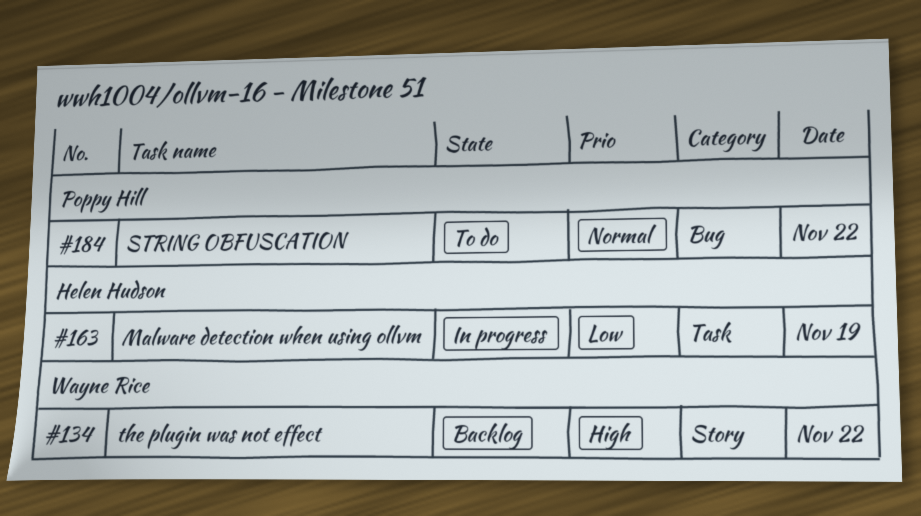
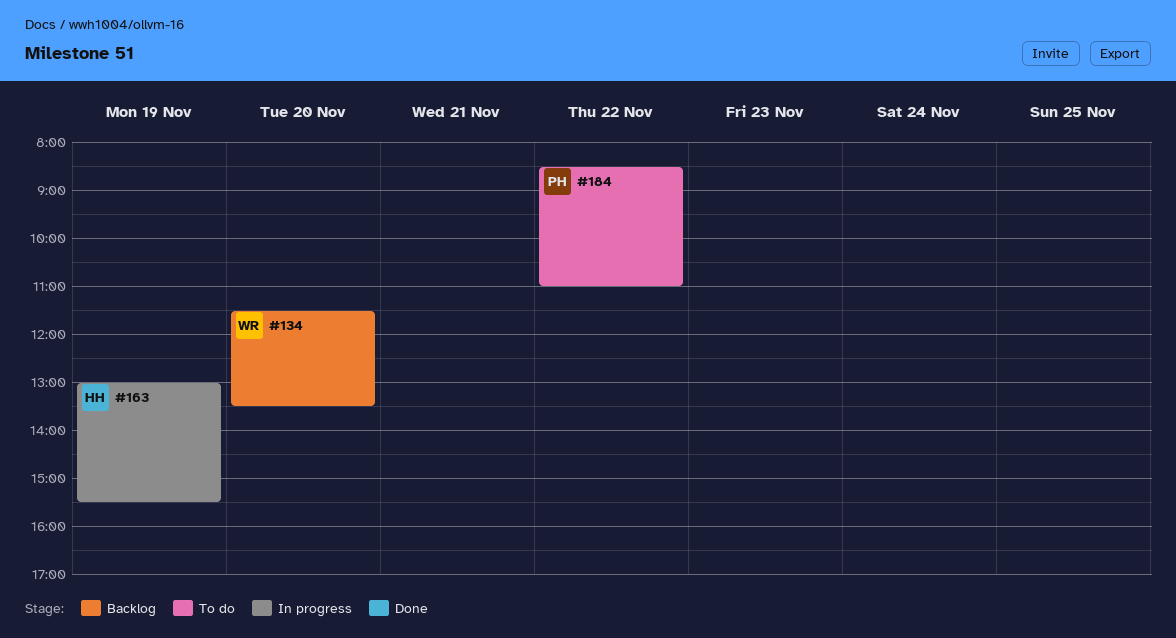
#134, day: Nov 22 -> Nov 20

